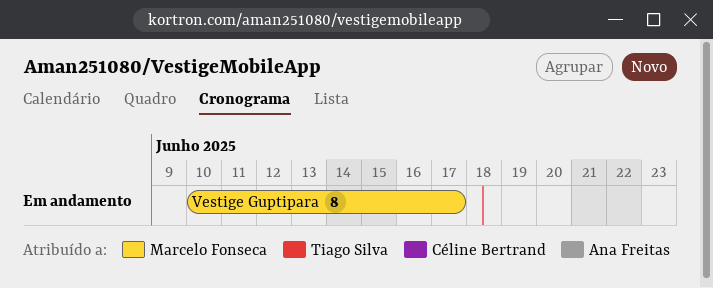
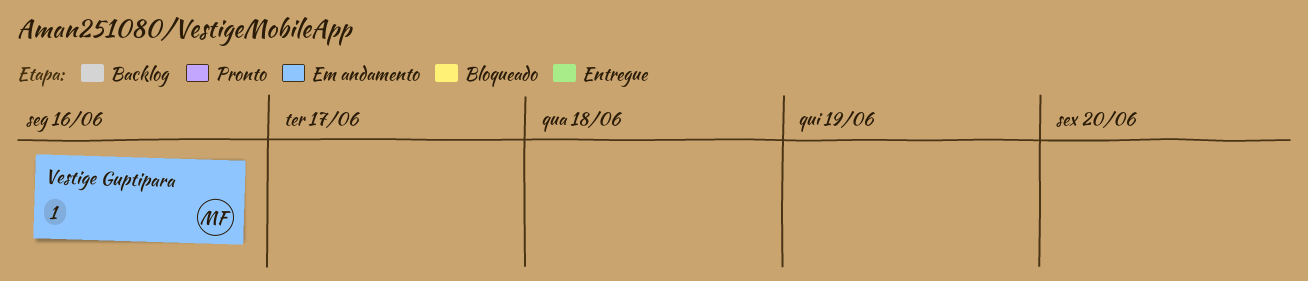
Vestige Guptipara, estimate: 8 -> 1
Vestige Guptipara, due: Jun 17 -> Jun 16

